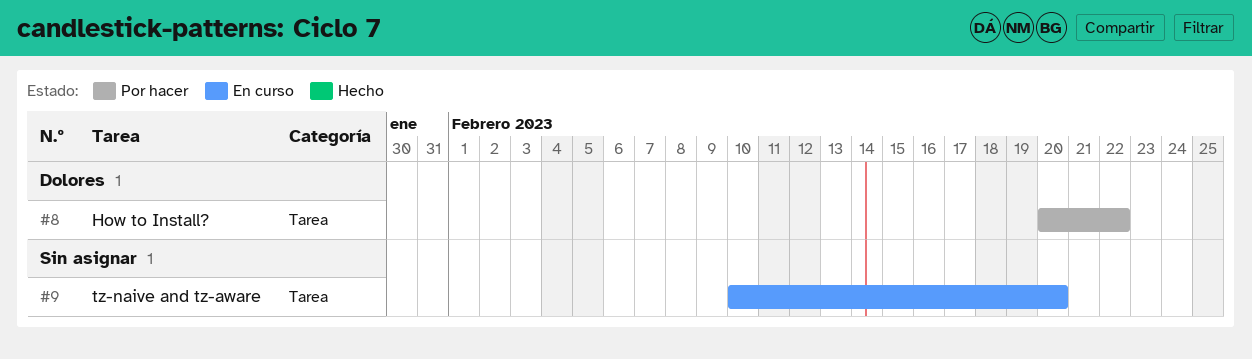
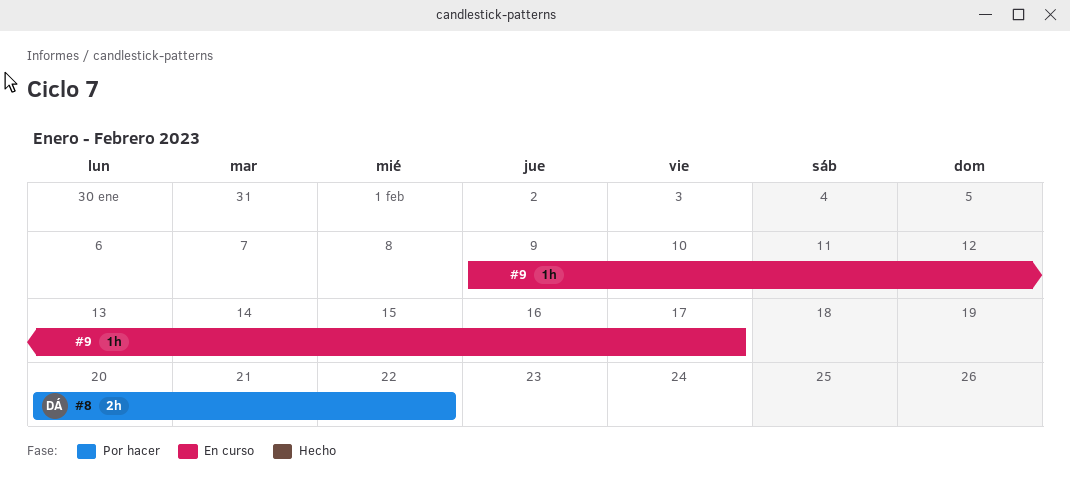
#9, start: Feb 10 -> Feb 9
#9, due: Feb 20 -> Feb 17

